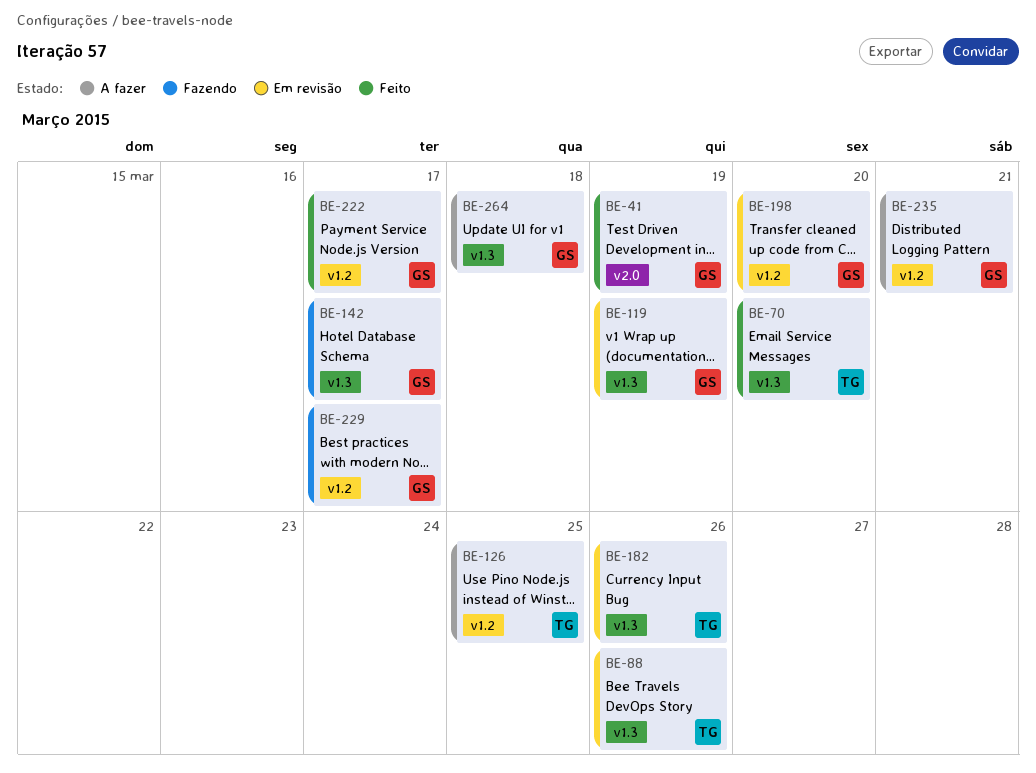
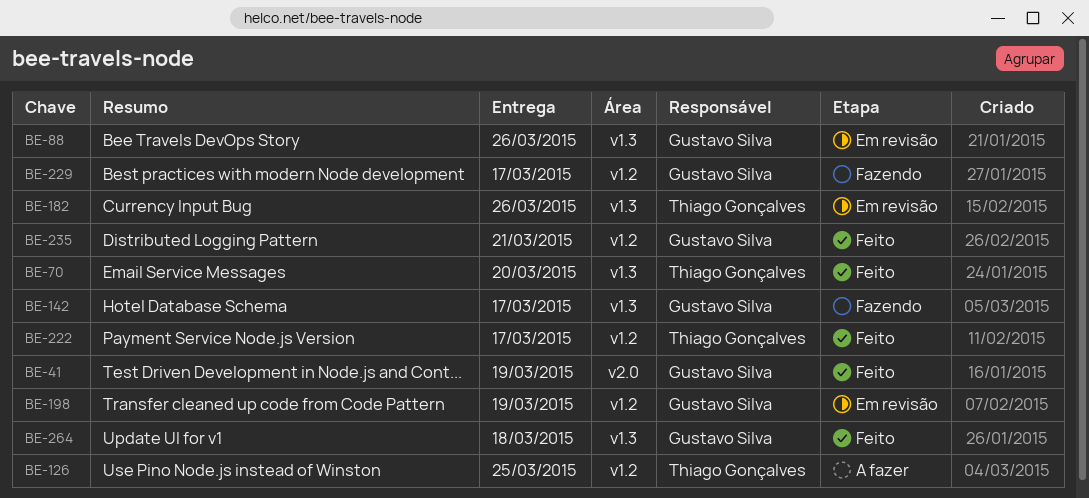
BE-88, owner: Thiago Gonçalves -> Gustavo Silva
BE-119: present -> none
BE-198, due: Mar 20 -> Mar 19
BE-222, owner: Gustavo Silva -> Thiago Gonçalves
BE-235, status: A fazer -> Feito
BE-264, status: A fazer -> Feito

